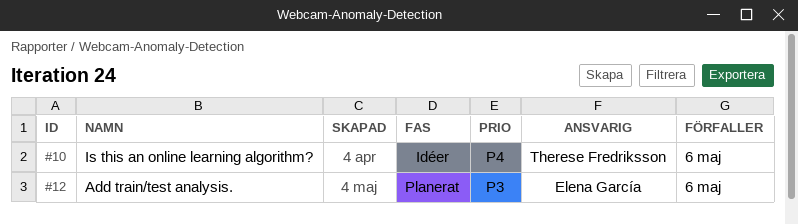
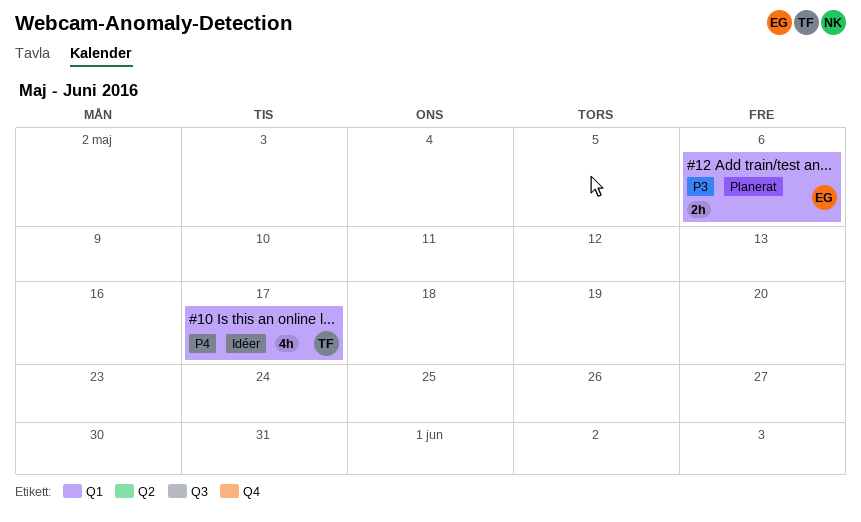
#10, due: May 6 -> May 17

